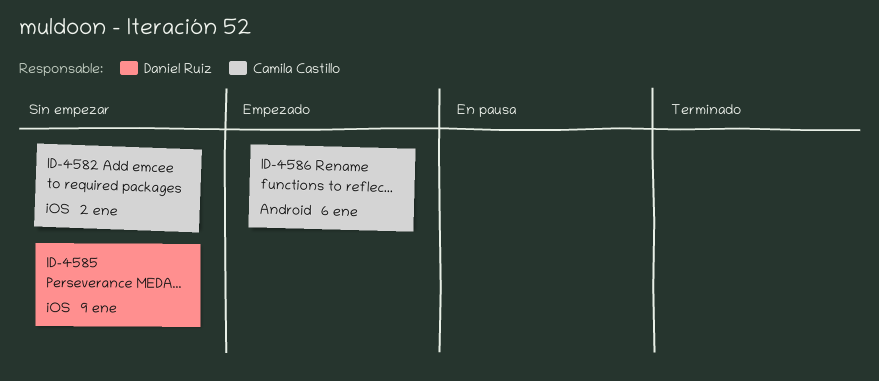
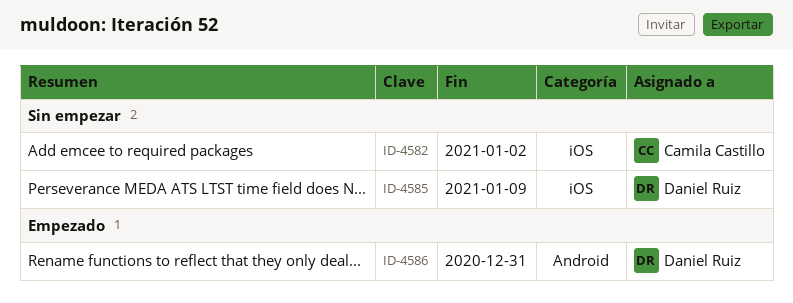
ID-4586, owner: Camila Castillo -> Daniel Ruiz
ID-4586, due: Jan 6 -> Dec 31

